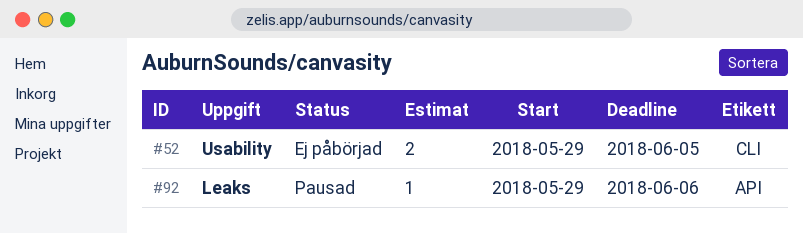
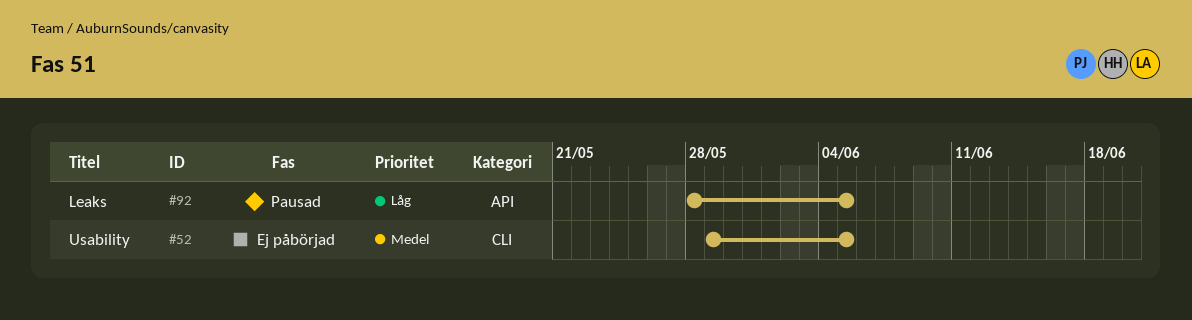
#92, start: May 29 -> May 28
#92, due: Jun 6 -> Jun 5

